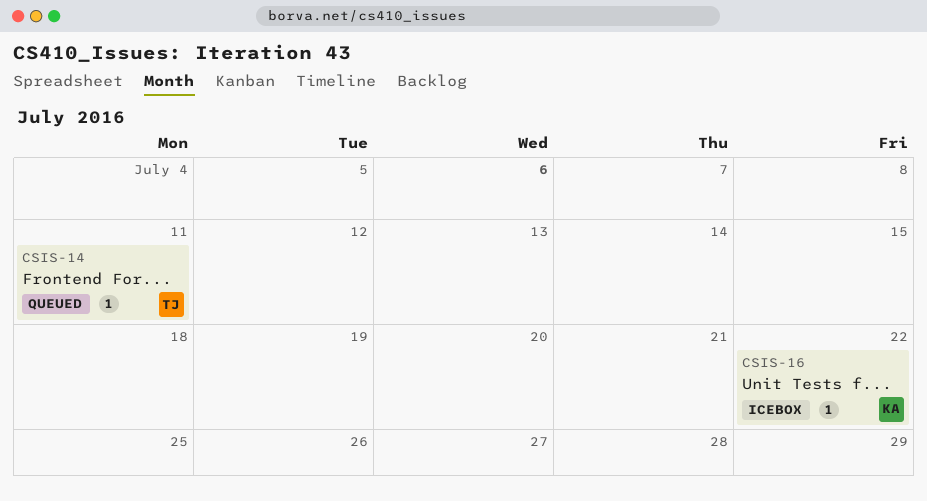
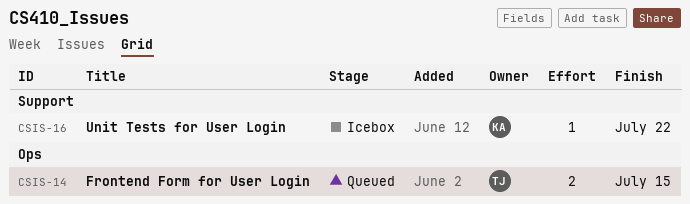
CSIS-14, estimate: 1 -> 2
CSIS-14, due: Jul 11 -> Jul 15

